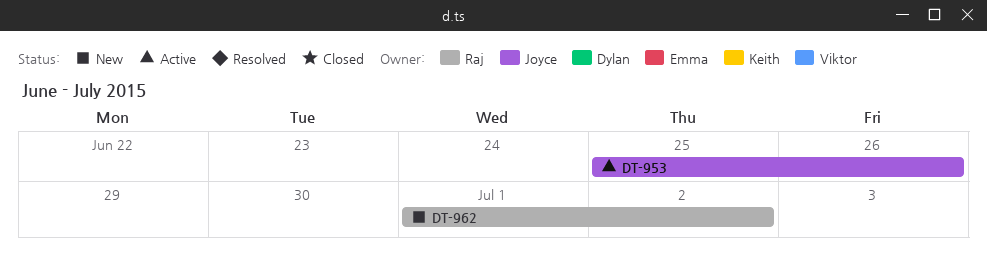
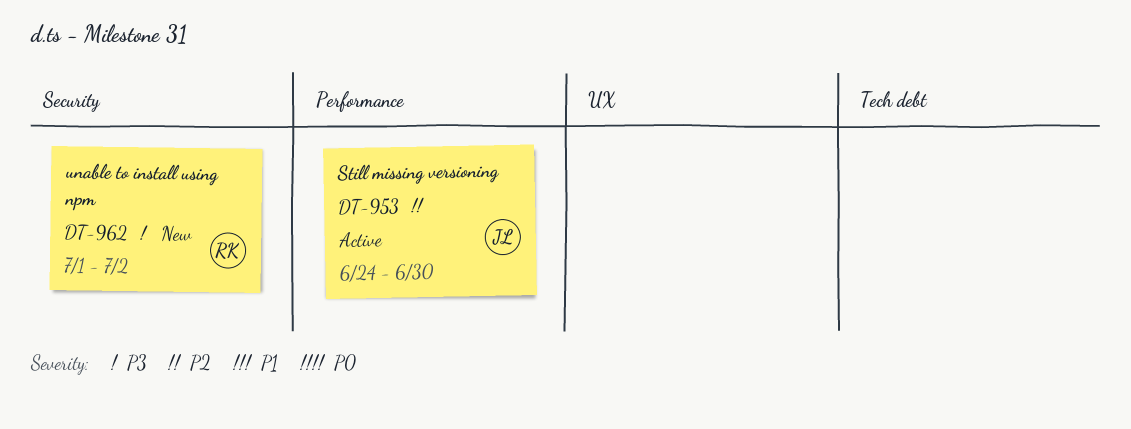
DT-953, start: Jun 25 -> Jun 24
DT-953, due: Jun 26 -> Jun 30

